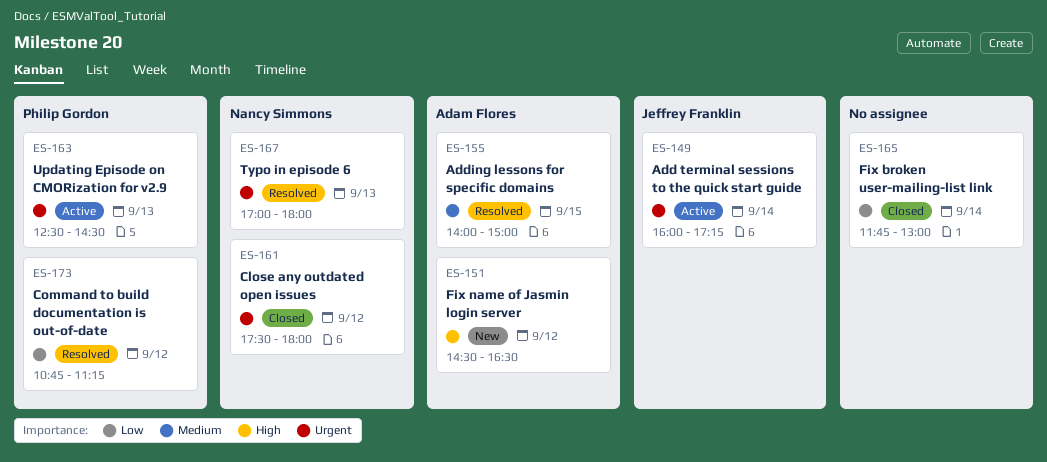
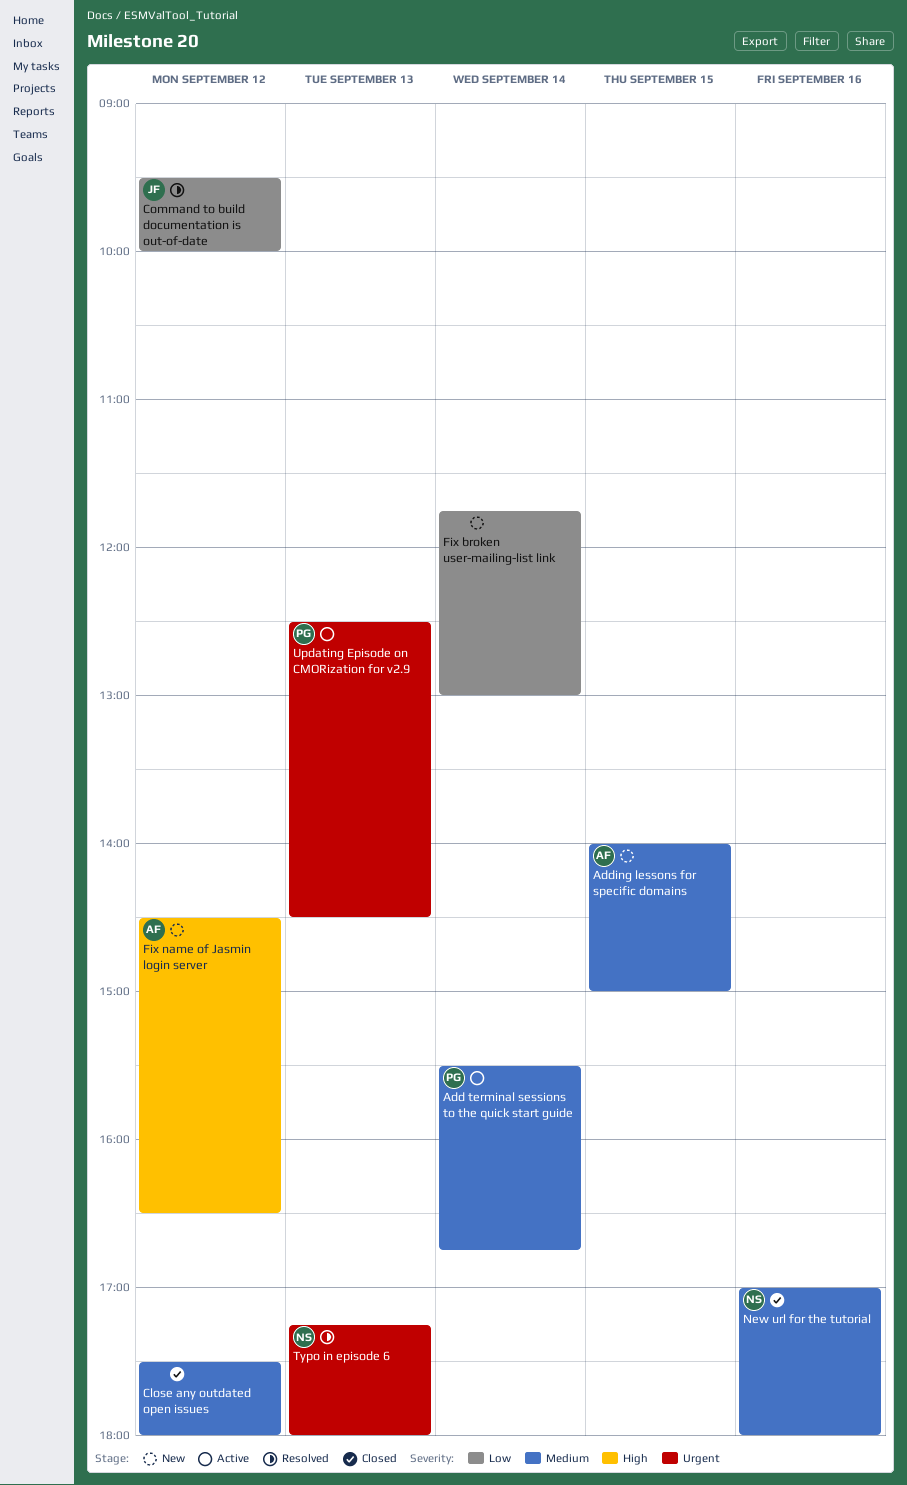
Add terminal sessions to the quick start guide, owner: Jeffrey Franklin -> Philip Gordon
Add terminal sessions to the quick start guide, priority: Urgent -> Medium
Add terminal sessions to the quick start guide, begins: 16:00 -> 15:30
Add terminal sessions to the quick start guide, ends: 17:15 -> 16:45
Adding lessons for specific domains, status: Resolved -> New
Close any outdated open issues, owner: Nancy Simmons -> none
Close any outdated open issues, priority: Urgent -> Medium
Command to build documentation is out-of-date, owner: Philip Gordon -> Jeffrey Franklin
Command to build documentation is out-of-date, begins: 10:45 -> 09:30
Command to build documentation is out-of-date, ends: 11:15 -> 10:00
Fix broken user-mailing-list link, status: Closed -> New
New url for the tutorial: none -> present
Typo in episode 6, begins: 17:00 -> 17:15

